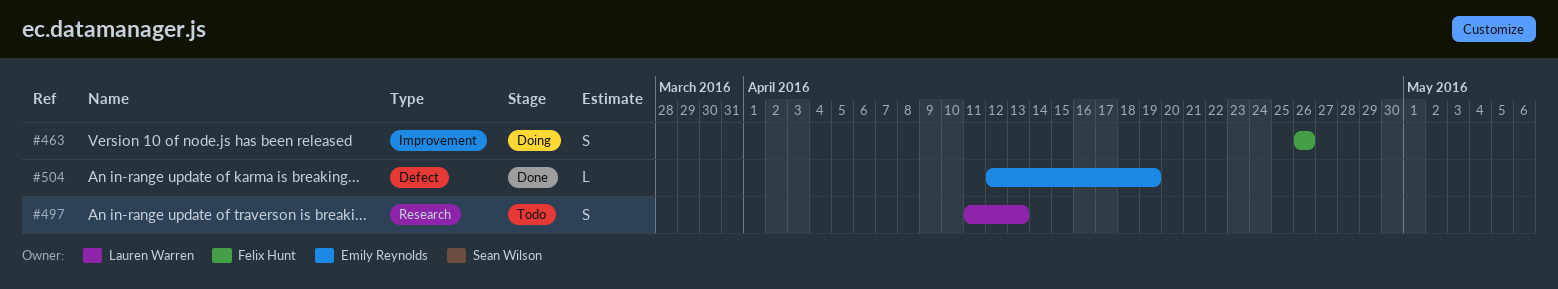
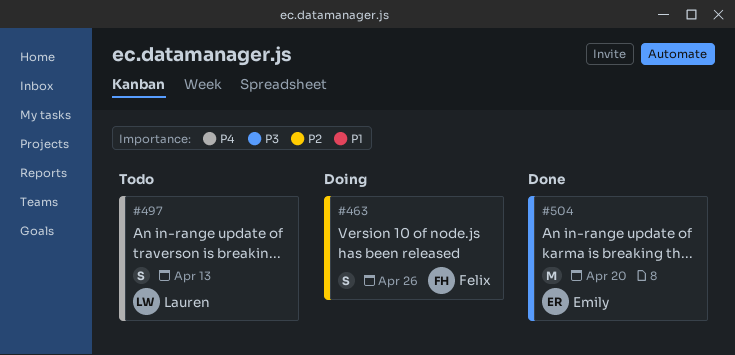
#504, estimate: L -> M
#504, due: Apr 19 -> Apr 20

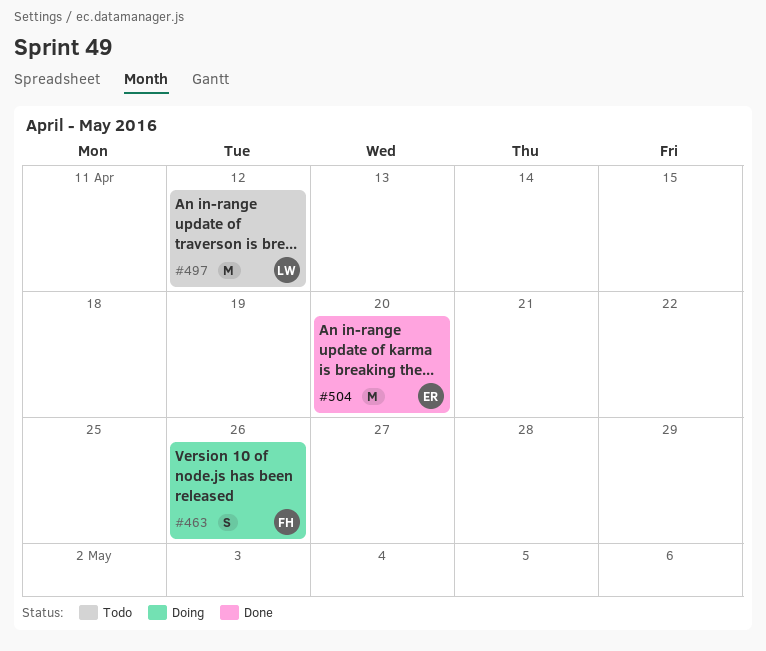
#497, estimate: S -> M
#497, due: Apr 13 -> Apr 12

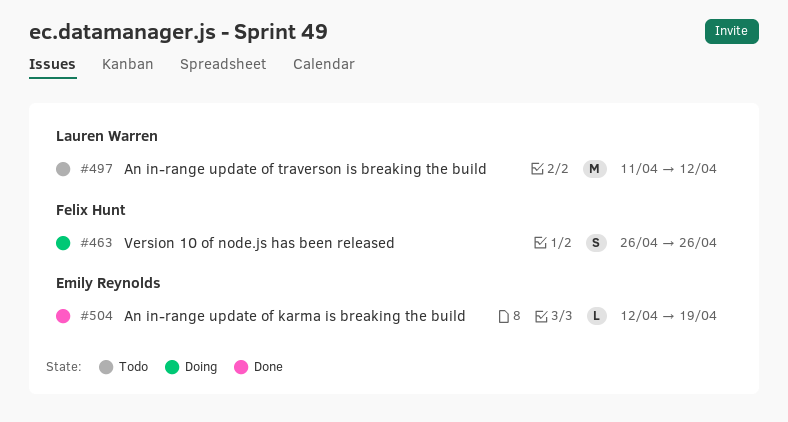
#504, estimate: M -> L
#504, due: Apr 20 -> Apr 19

